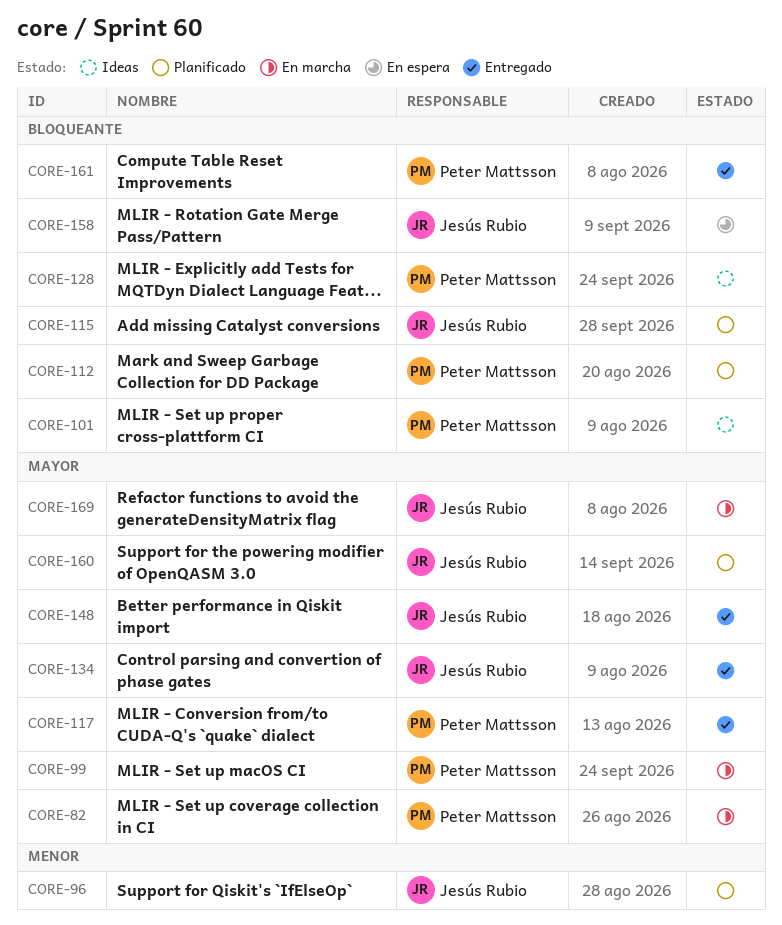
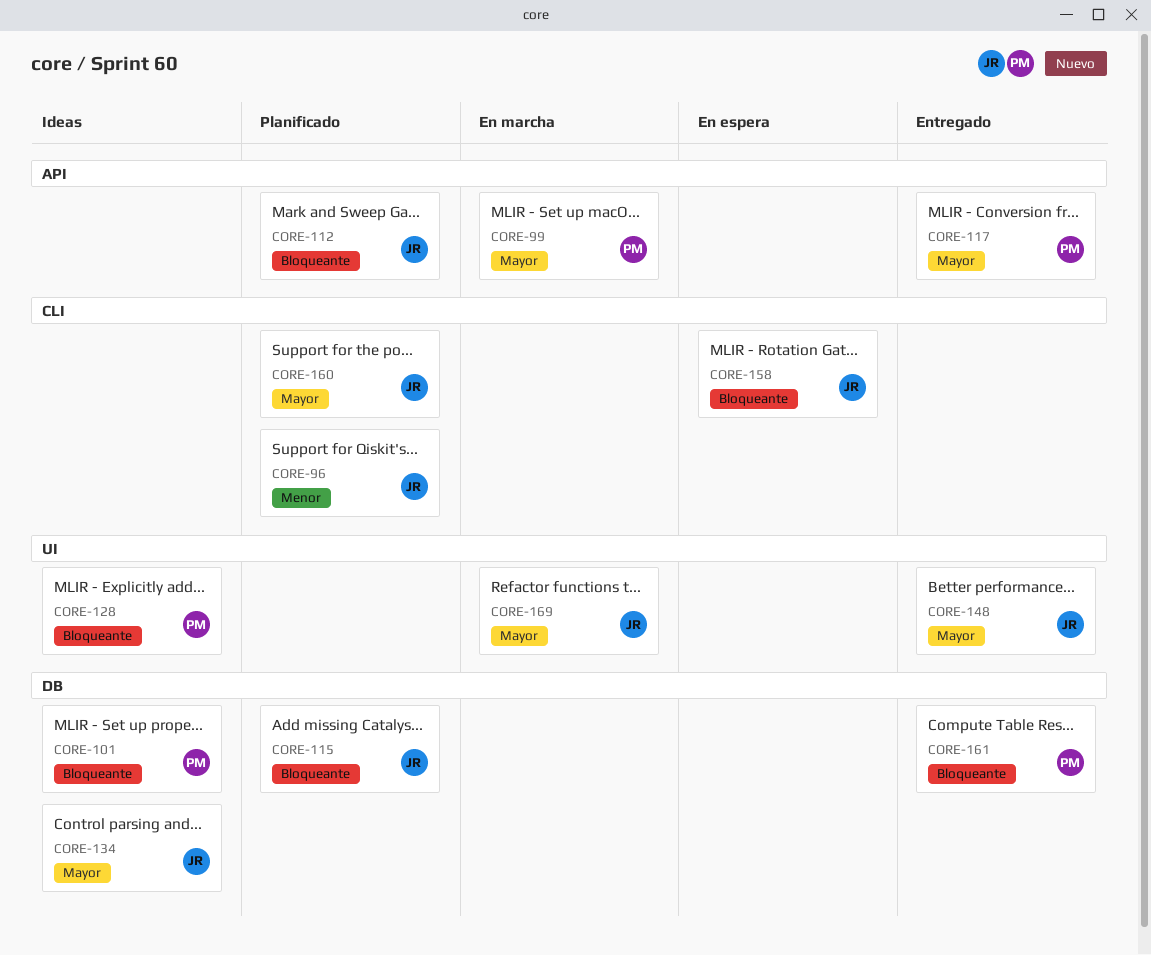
CORE-82: present -> none
CORE-112, owner: Peter Mattsson -> Jesús Rubio
CORE-134, status: Entregado -> Ideas

